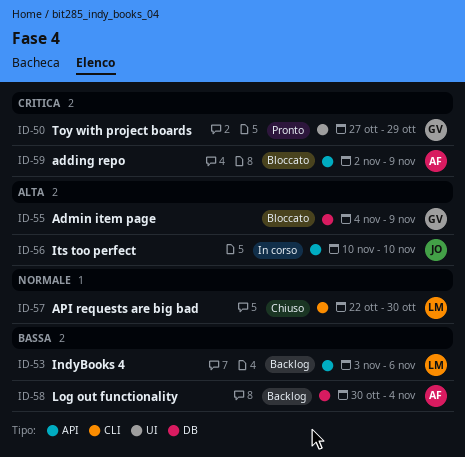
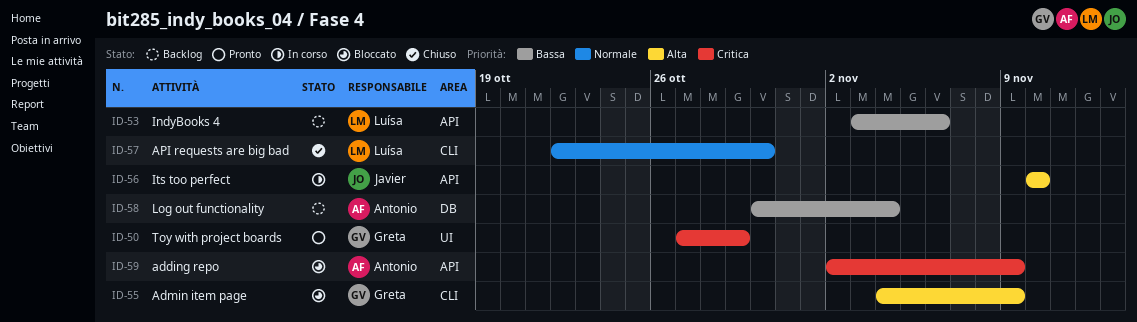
ID-55, label: DB -> CLI

